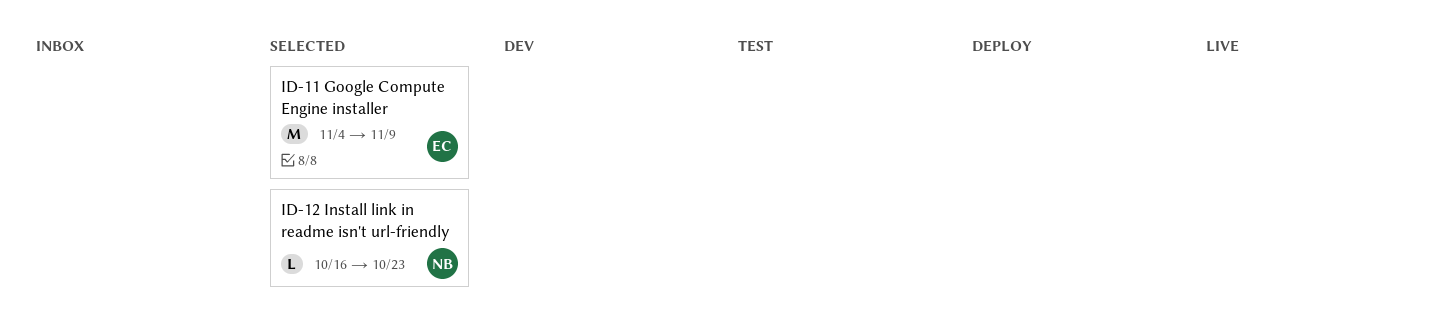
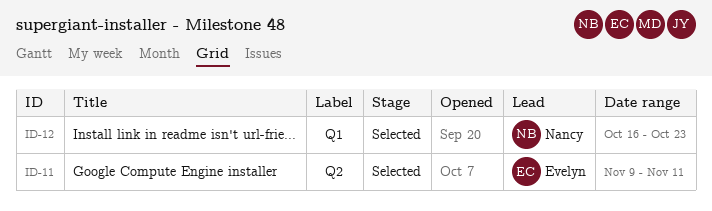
ID-11, start: Nov 4 -> Nov 9
ID-11, due: Nov 9 -> Nov 11

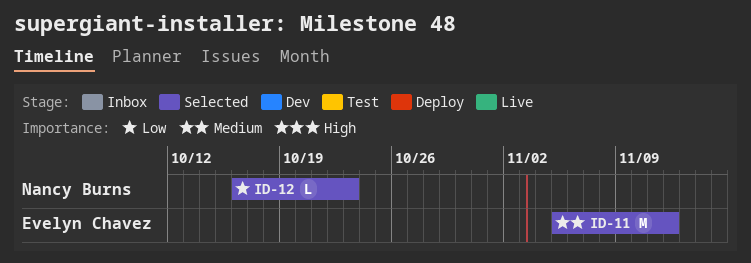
ID-11, start: Nov 9 -> Nov 5
ID-11, due: Nov 11 -> Nov 12

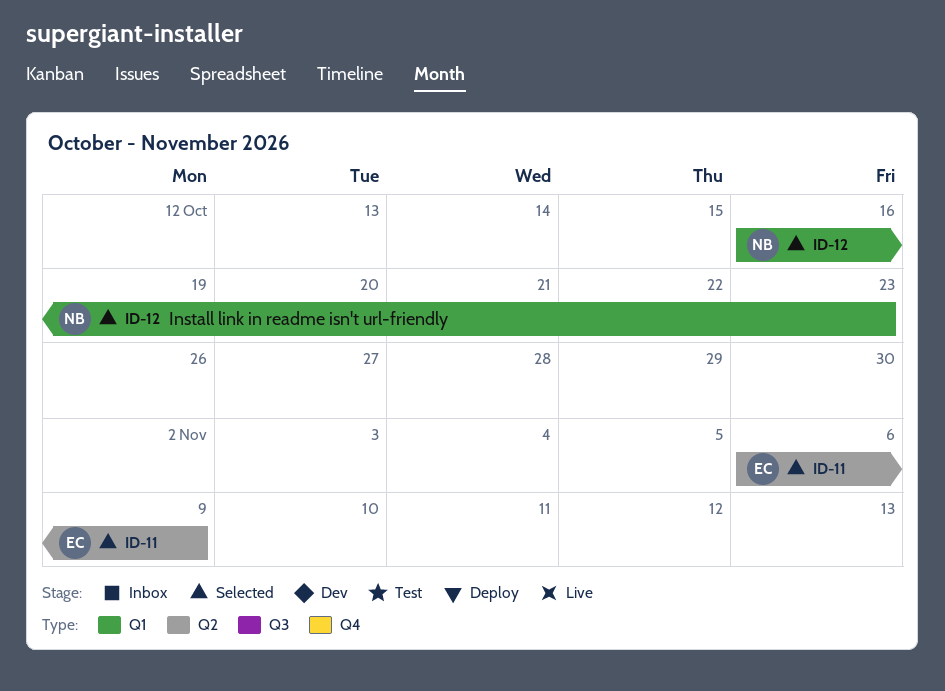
ID-11, start: Nov 5 -> Nov 6
ID-11, due: Nov 12 -> Nov 9

